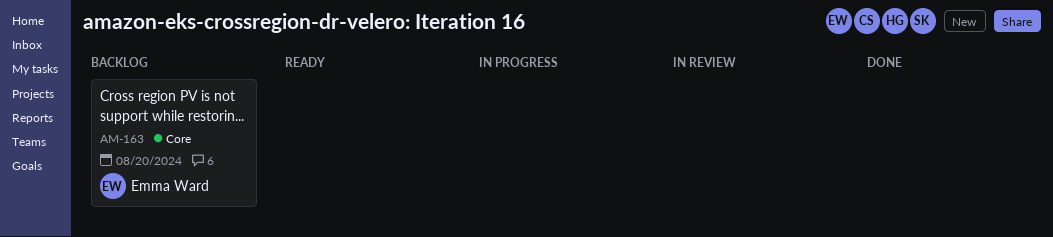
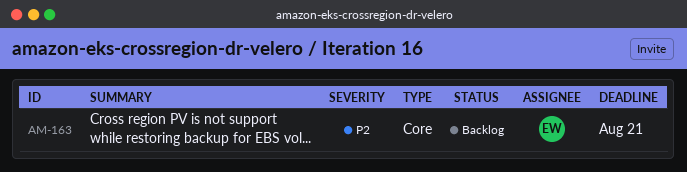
AM-163, due: Aug 20 -> Aug 21

